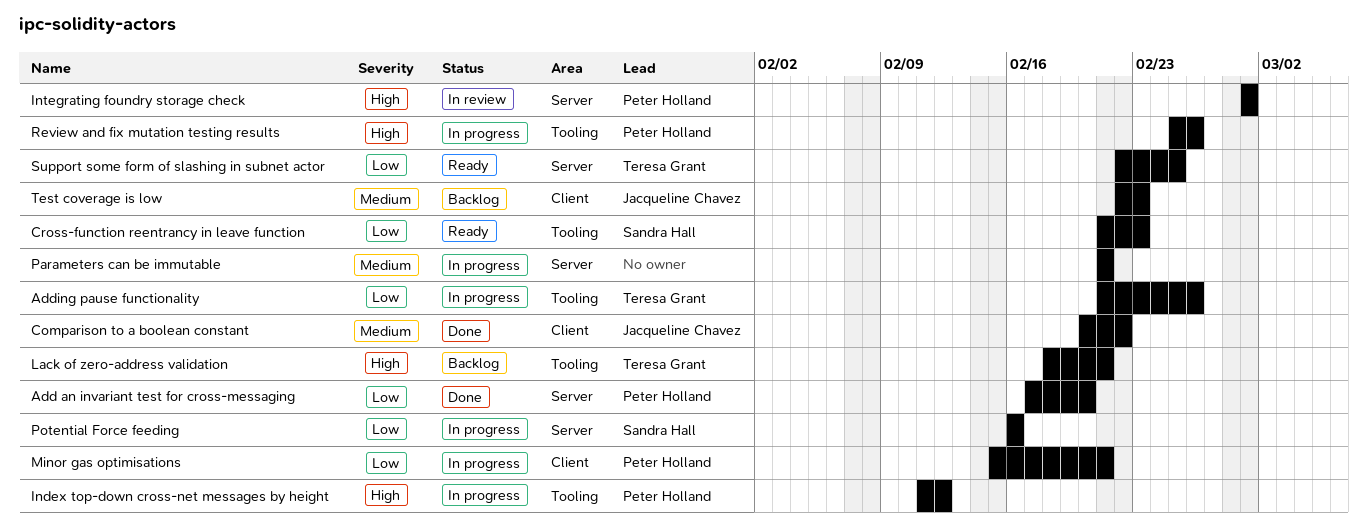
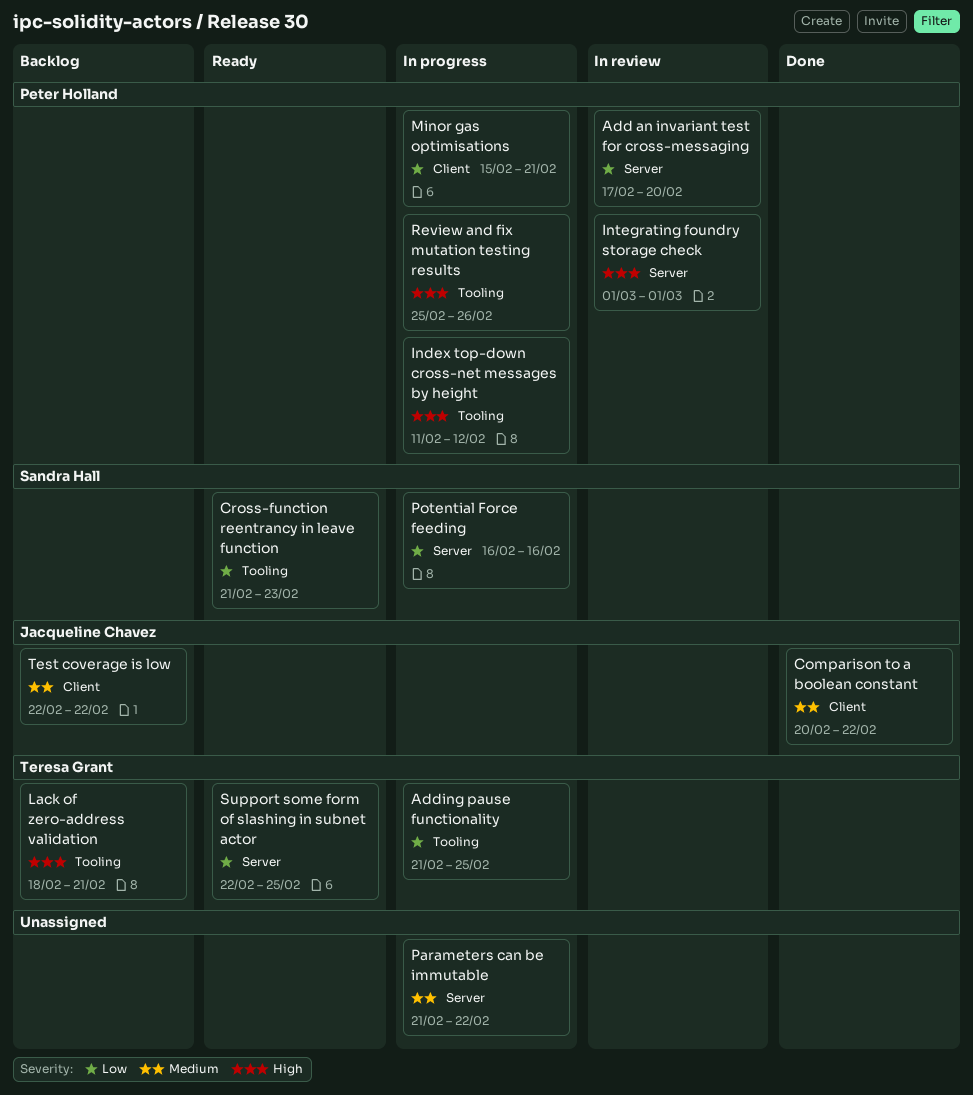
Add an invariant test for cross-messaging, status: Done -> In review
Adding pause functionality, due: Feb 26 -> Feb 25
Parameters can be immutable, due: Feb 21 -> Feb 22
Test coverage is low, due: Feb 23 -> Feb 22

